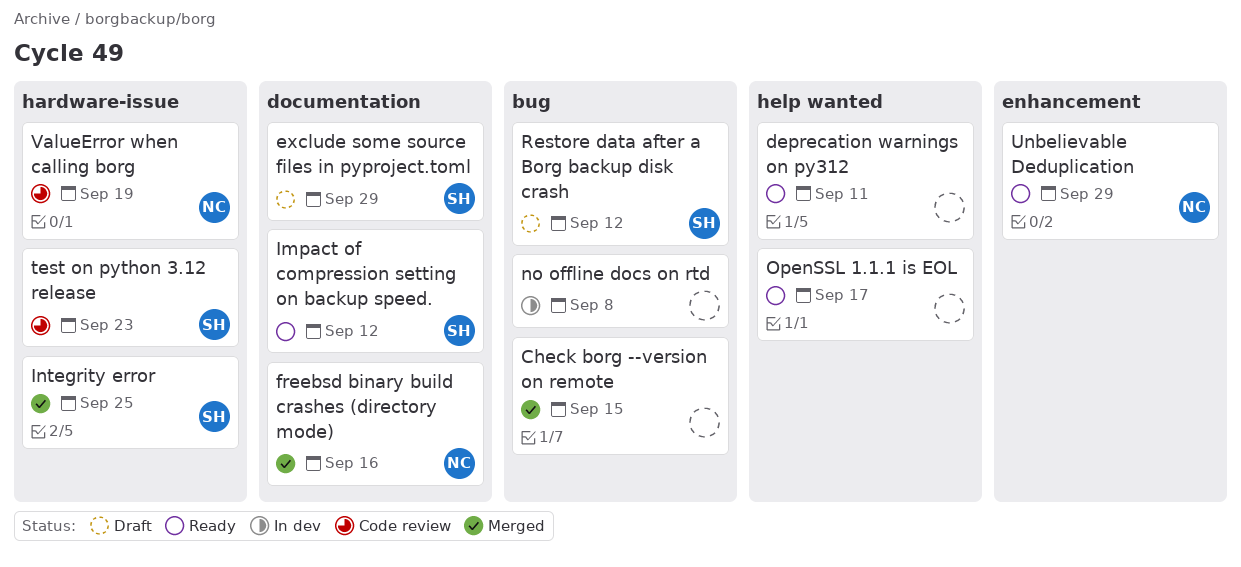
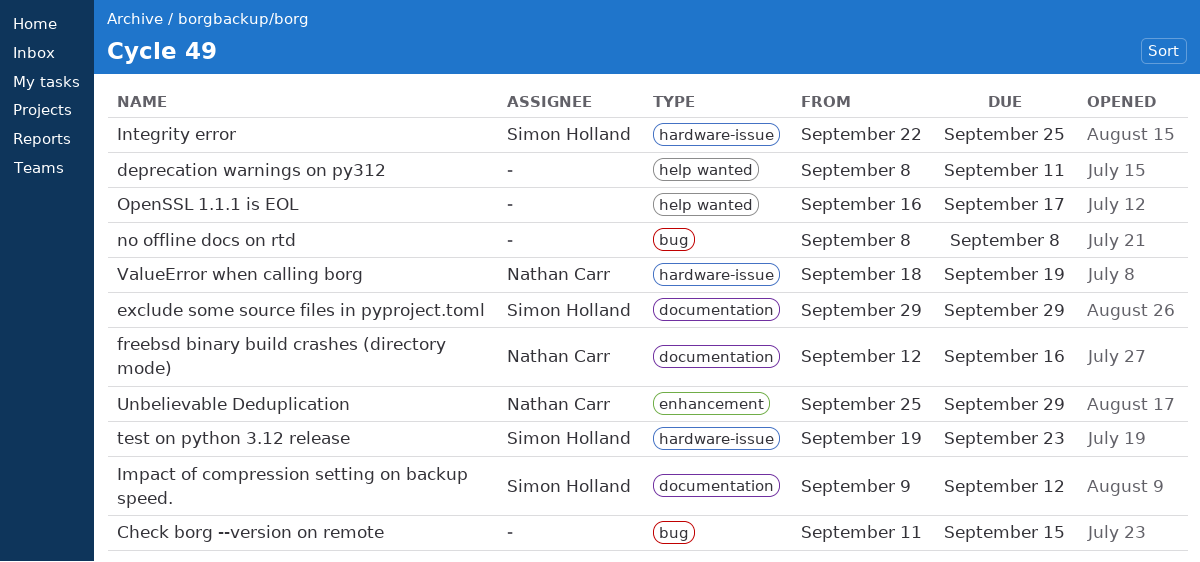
Restore data after a Borg backup disk crash: present -> none

